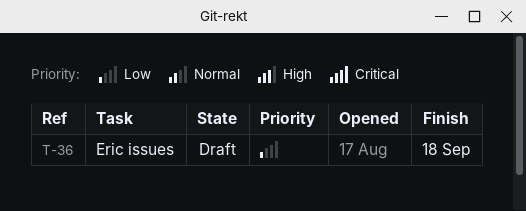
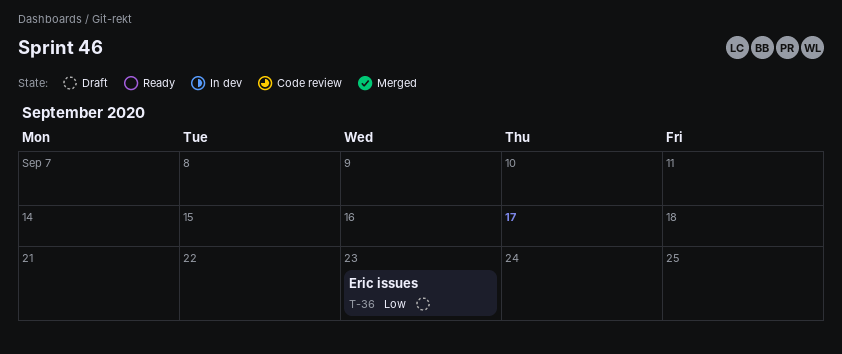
T-36, due: Sep 18 -> Sep 23

